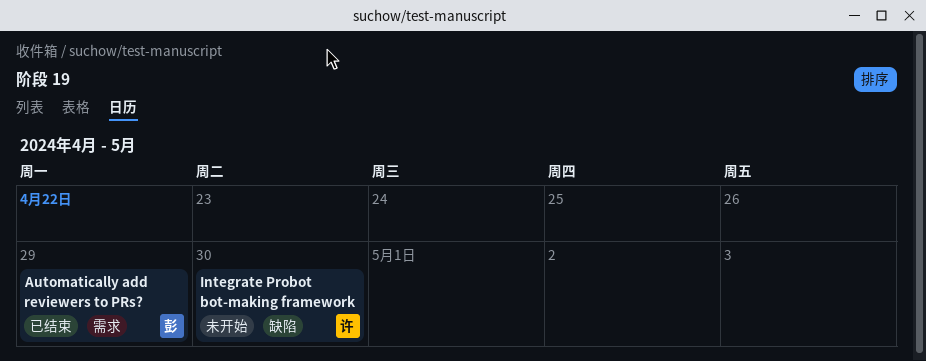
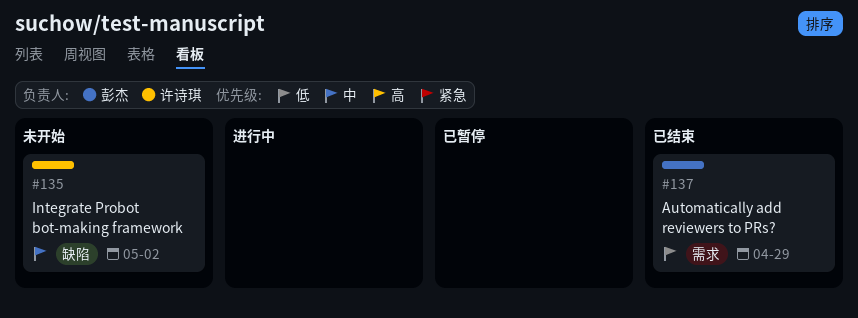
Integrate Probot bot-making framework, due: Apr 30 -> May 2

